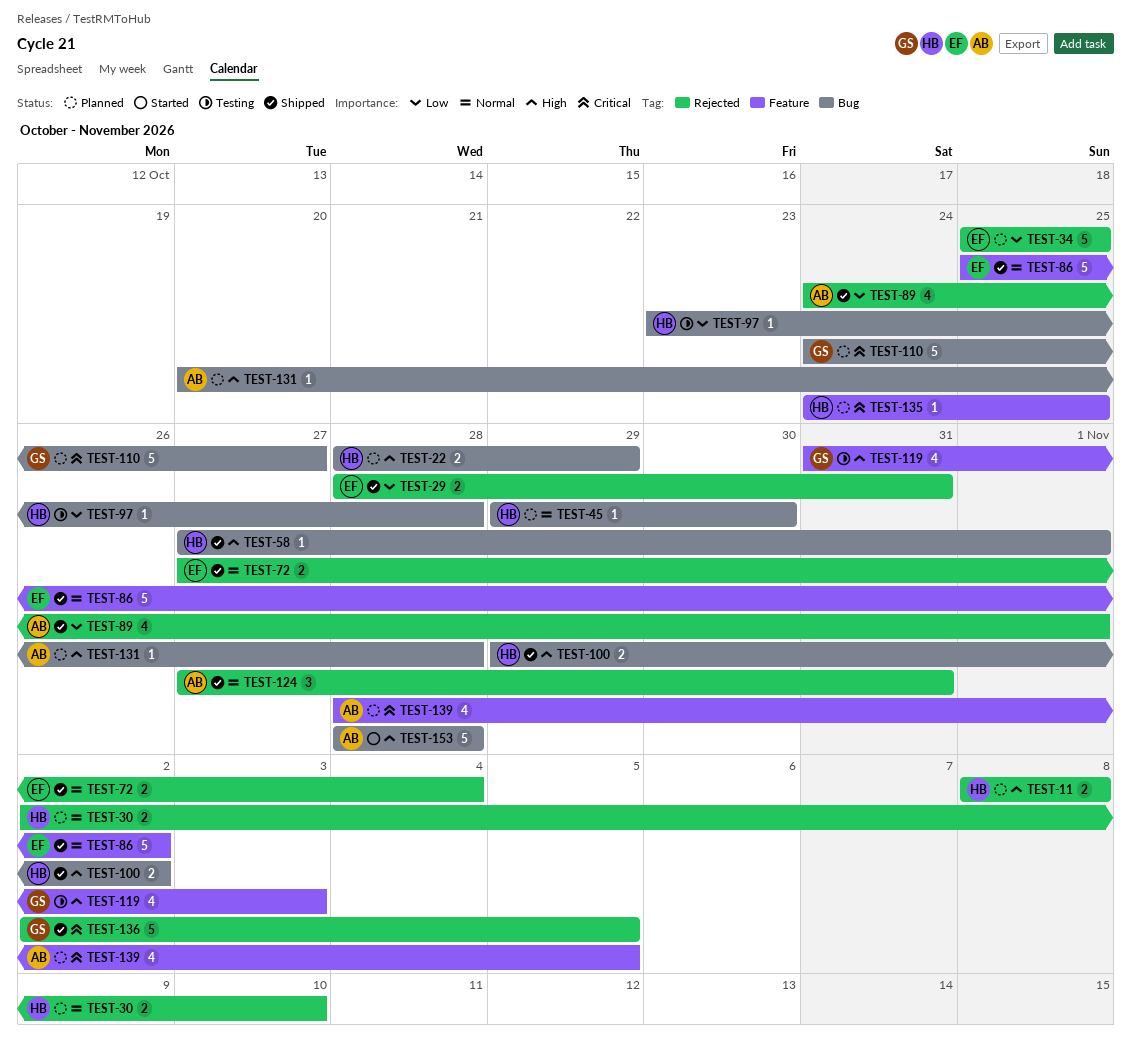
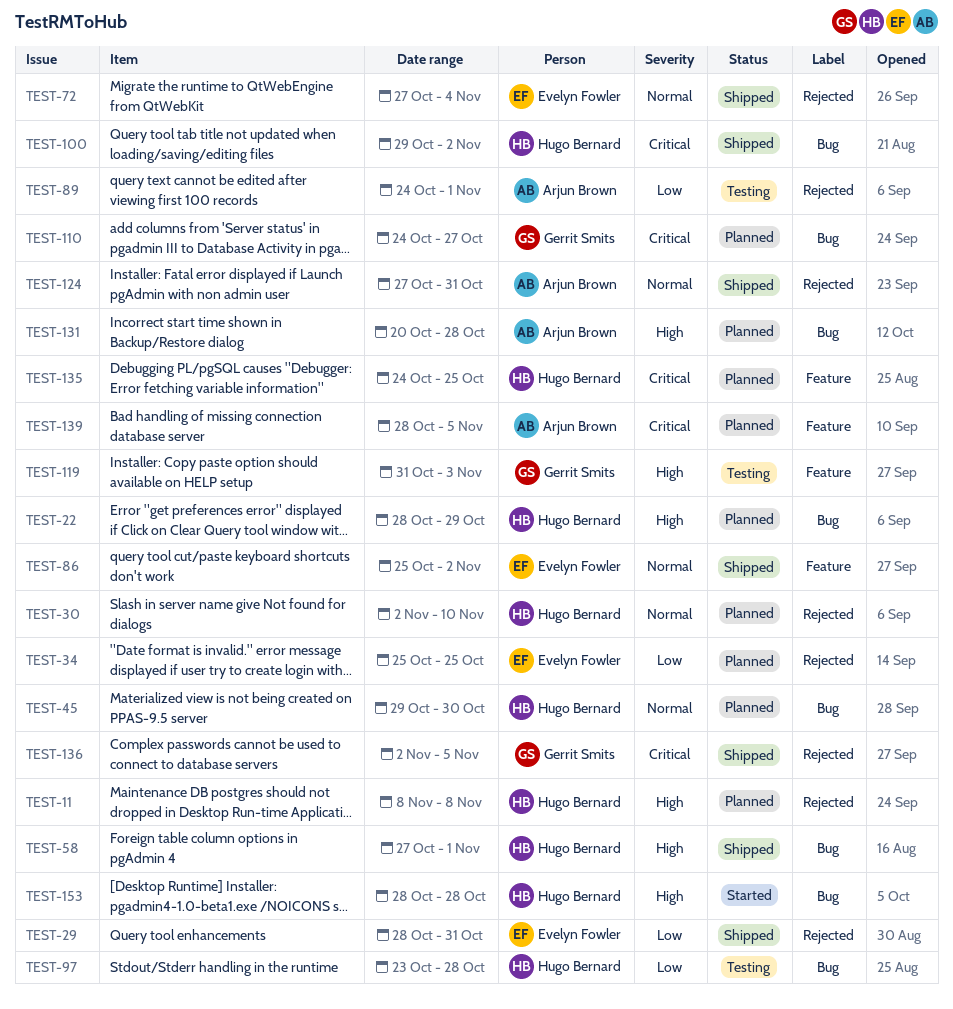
TEST-89, status: Shipped -> Testing
TEST-100, priority: High -> Critical
TEST-153, owner: Arjun Brown -> Hugo Bernard

